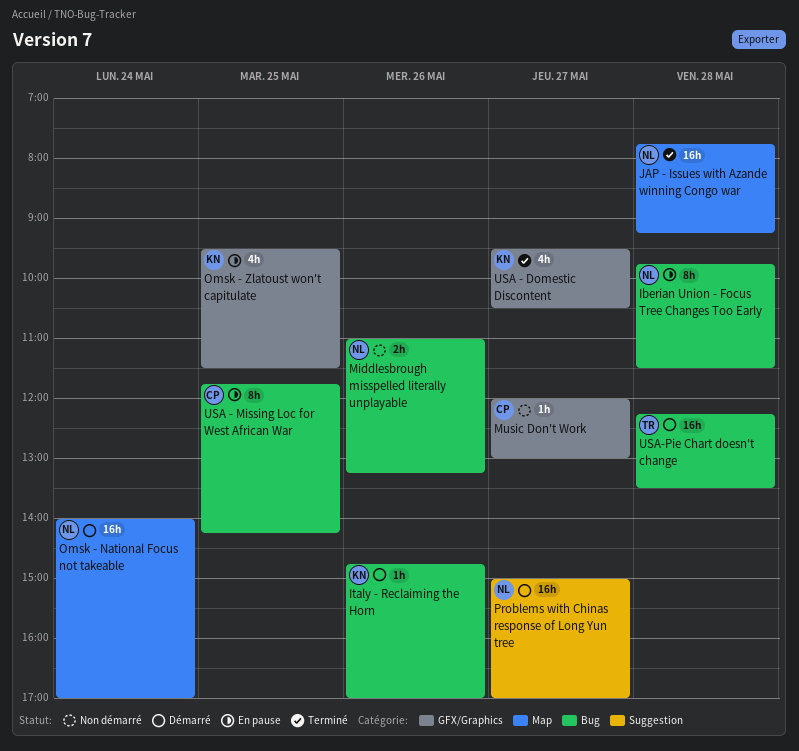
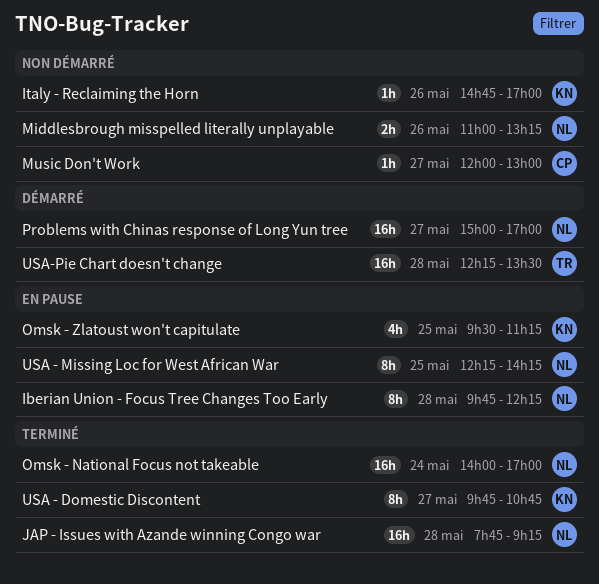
Iberian Union - Focus Tree Changes Too Early, ends: 11:30 -> 12:15
Italy - Reclaiming the Horn, status: Démarré -> Non démarré
Omsk - National Focus not takeable, status: Démarré -> Terminé
Omsk - Zlatoust won't capitulate, ends: 11:30 -> 11:15
USA - Domestic Discontent, estimate: 4h -> 8h
USA - Domestic Discontent, begins: 09:30 -> 09:45
USA - Domestic Discontent, ends: 10:30 -> 10:45
USA - Missing Loc for West African War, owner: CP -> NL
USA - Missing Loc for West African War, begins: 11:45 -> 12:15

